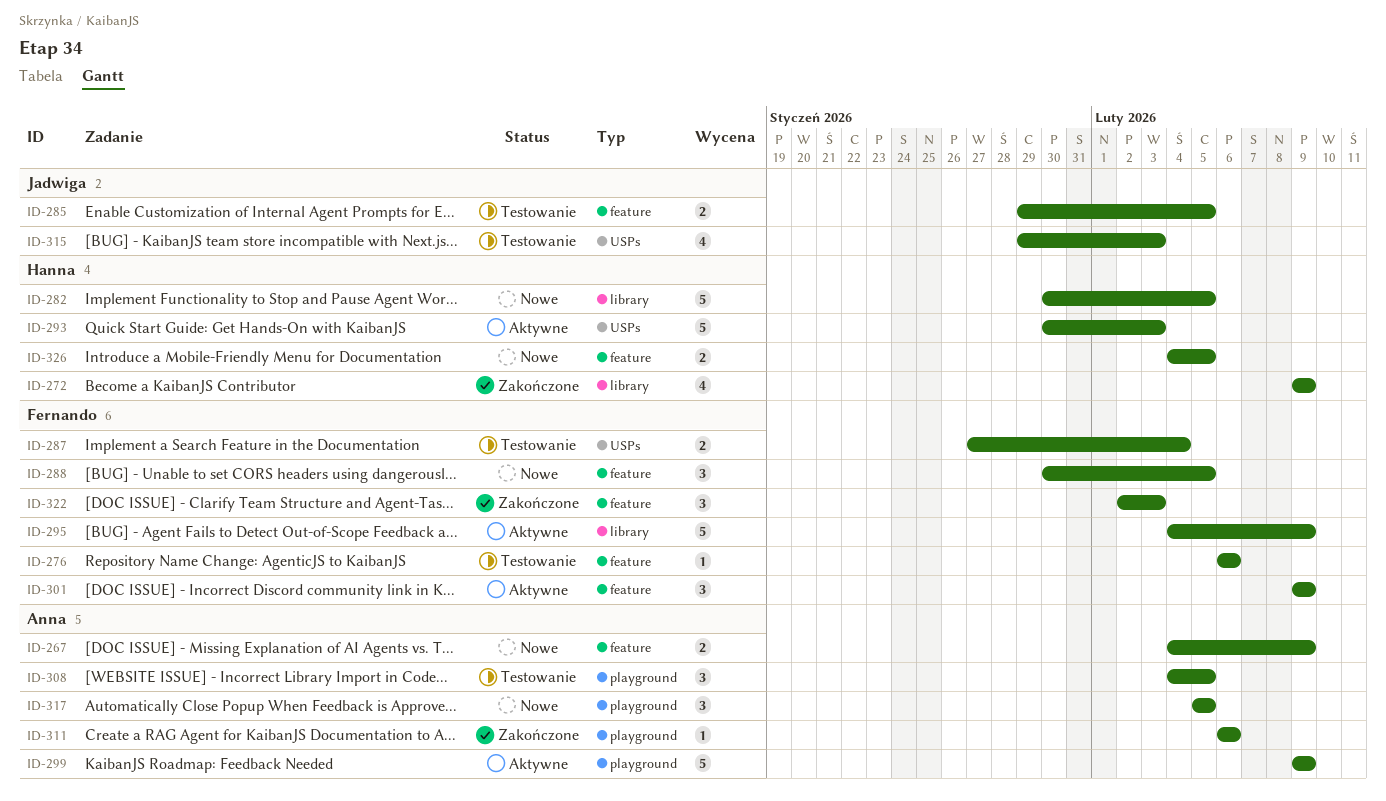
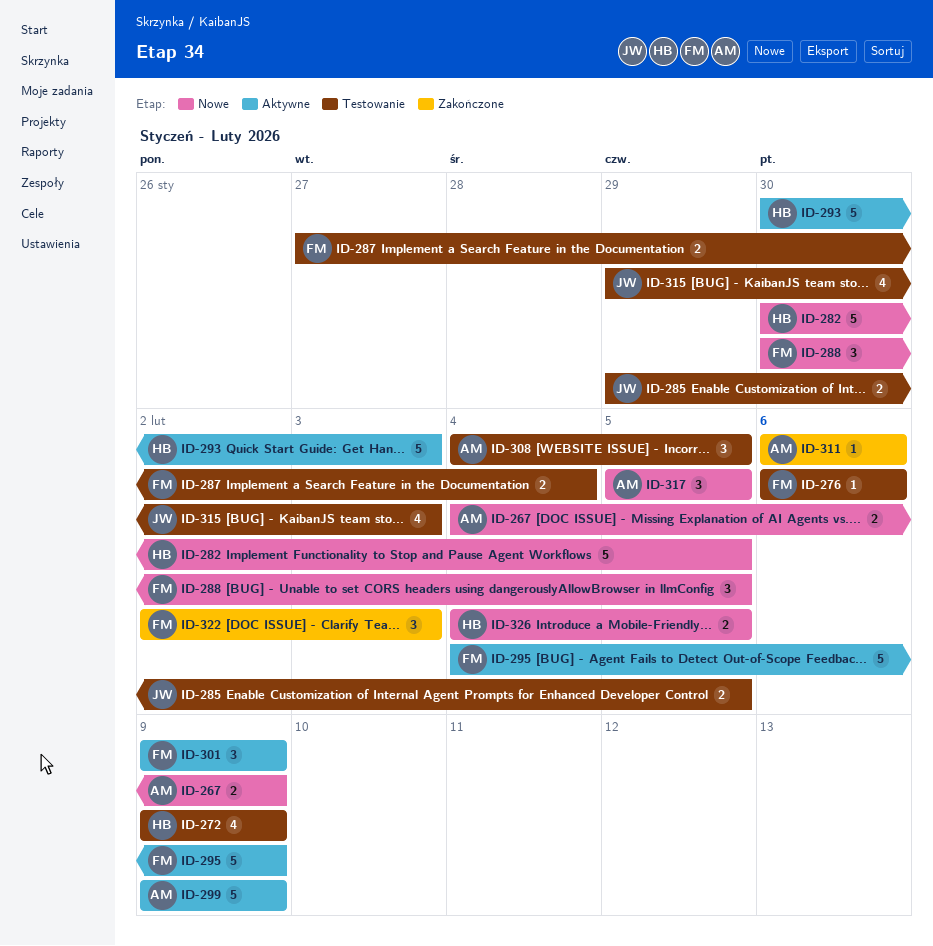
ID-272, status: Zakończone -> Testowanie

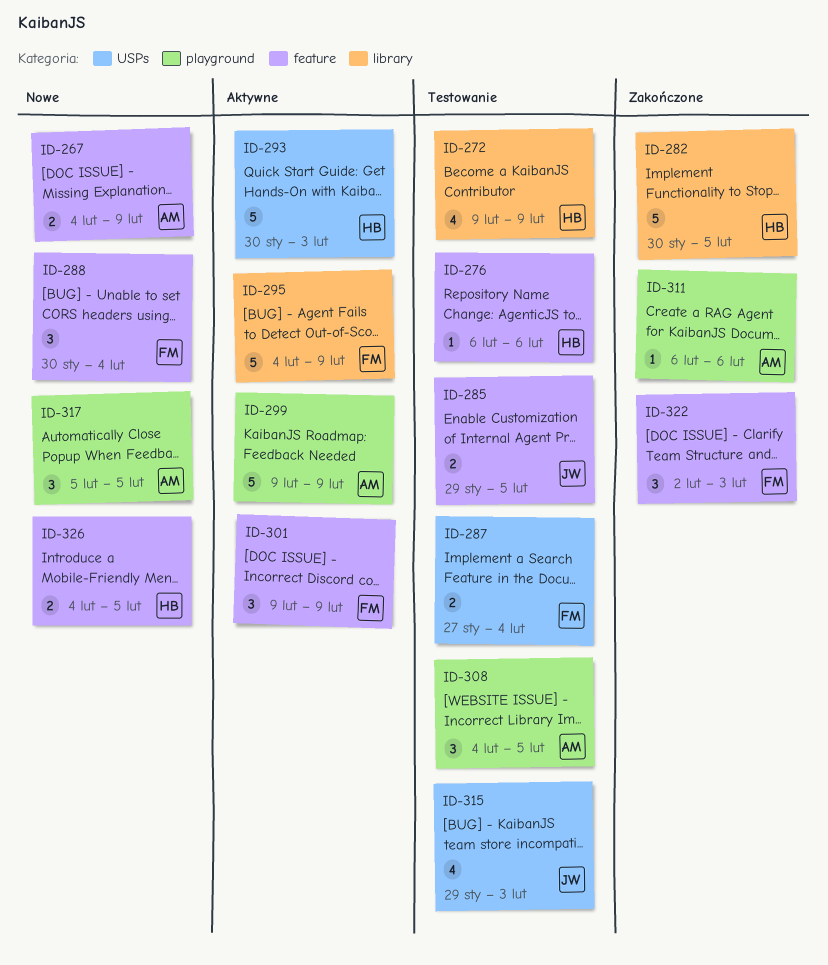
ID-276, owner: FM -> HB
ID-282, status: Nowe -> Zakończone
ID-288, due: Feb 5 -> Feb 4

